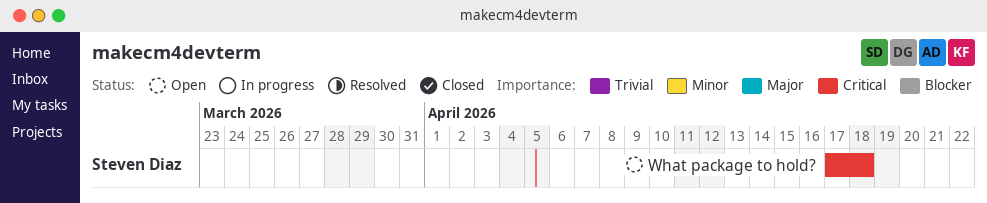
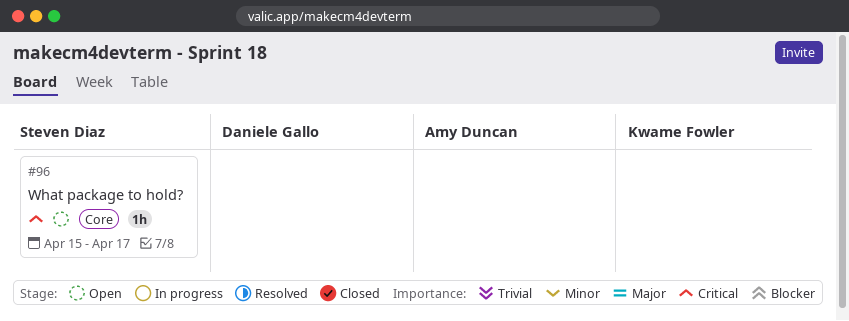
What package to hold?, start: Apr 17 -> Apr 15
What package to hold?, due: Apr 18 -> Apr 17

